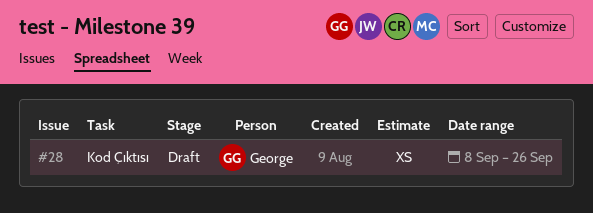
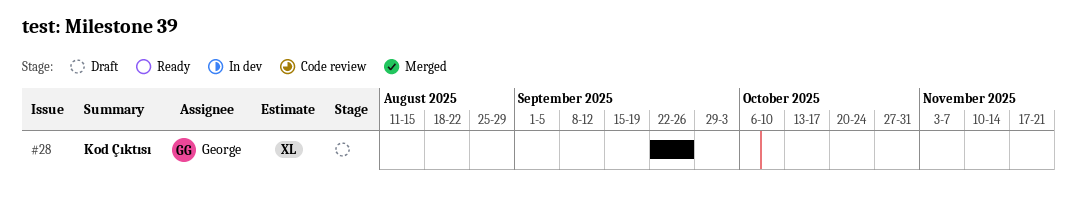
#28, estimate: XS -> XL
#28, start: Sep 8 -> Sep 22

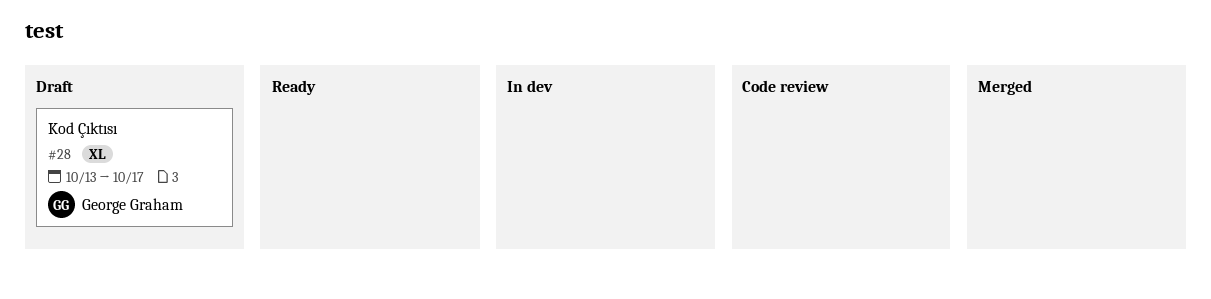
#28, start: Sep 22 -> Oct 13
#28, due: Sep 26 -> Oct 17

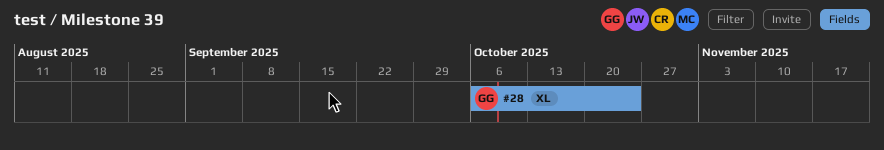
#28, start: Oct 13 -> Oct 6
#28, due: Oct 17 -> Oct 24

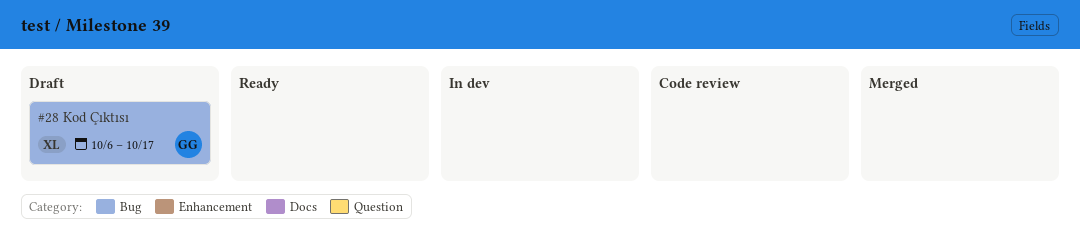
#28, due: Oct 24 -> Oct 17

